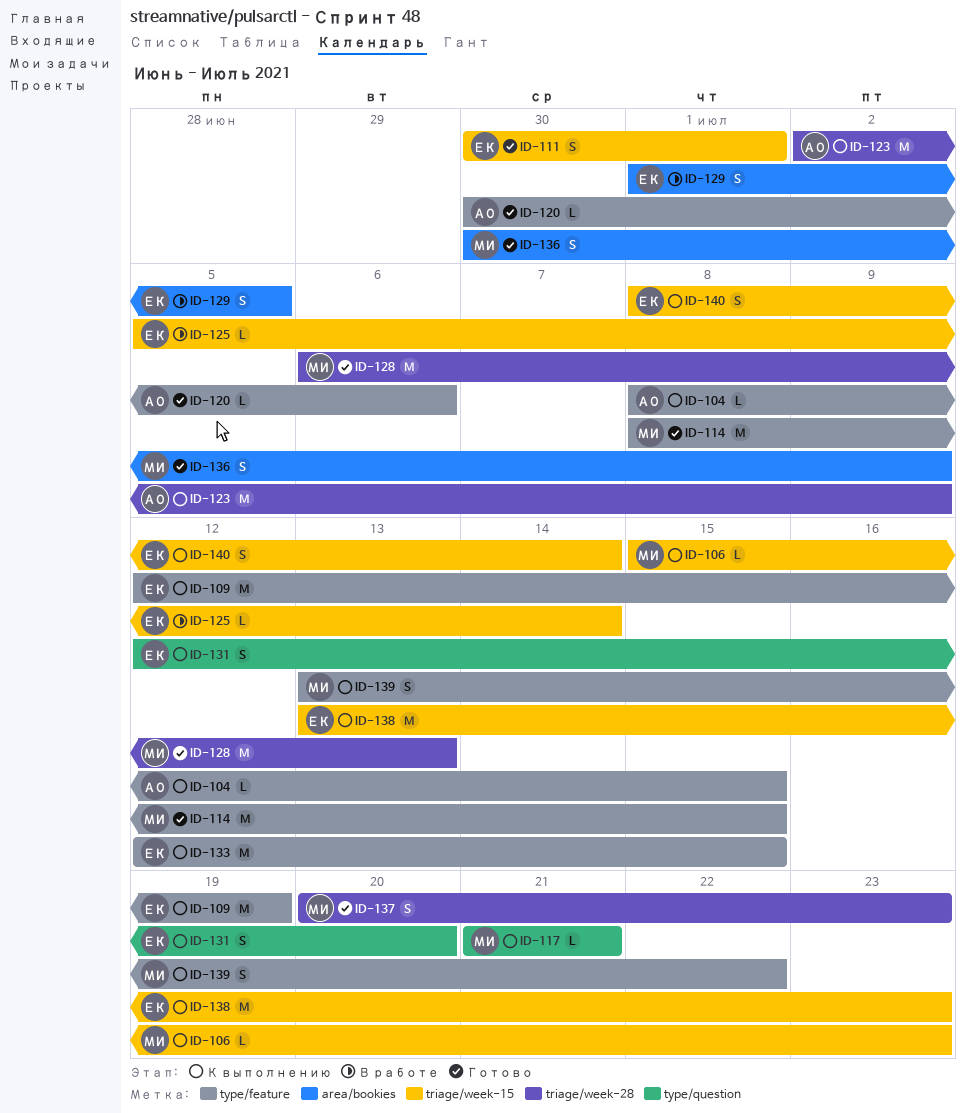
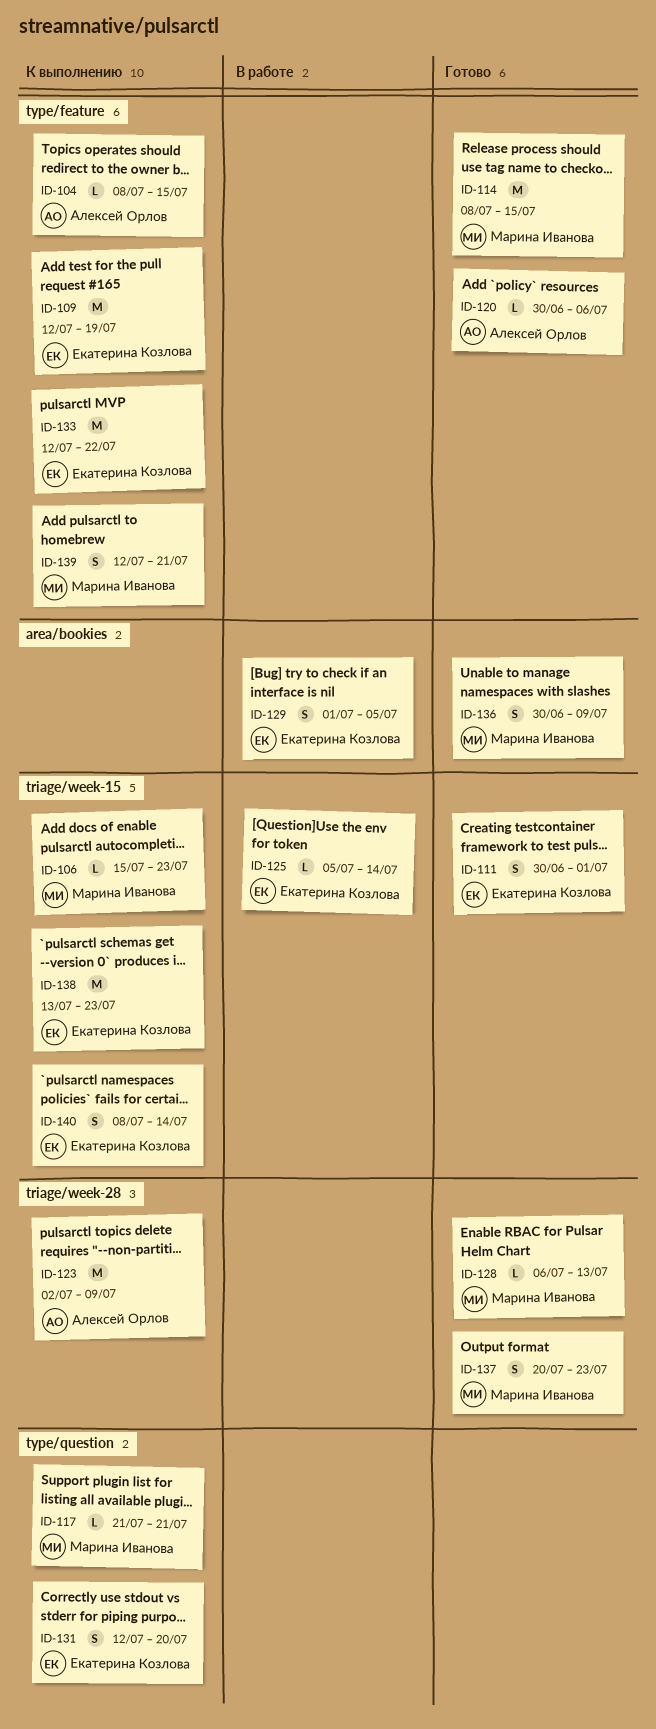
ID-128, estimate: M -> L
ID-133, due: Jul 15 -> Jul 22
ID-139, start: Jul 13 -> Jul 12
ID-139, due: Jul 22 -> Jul 21

